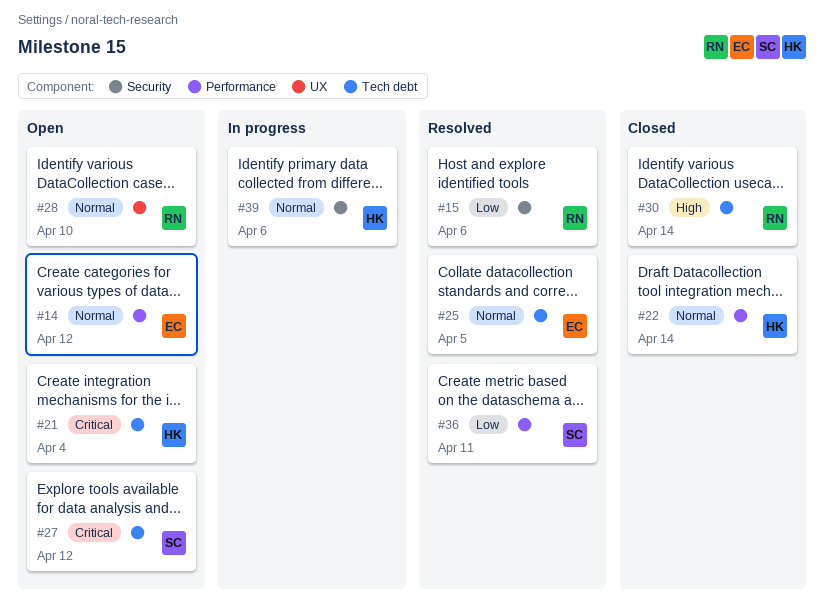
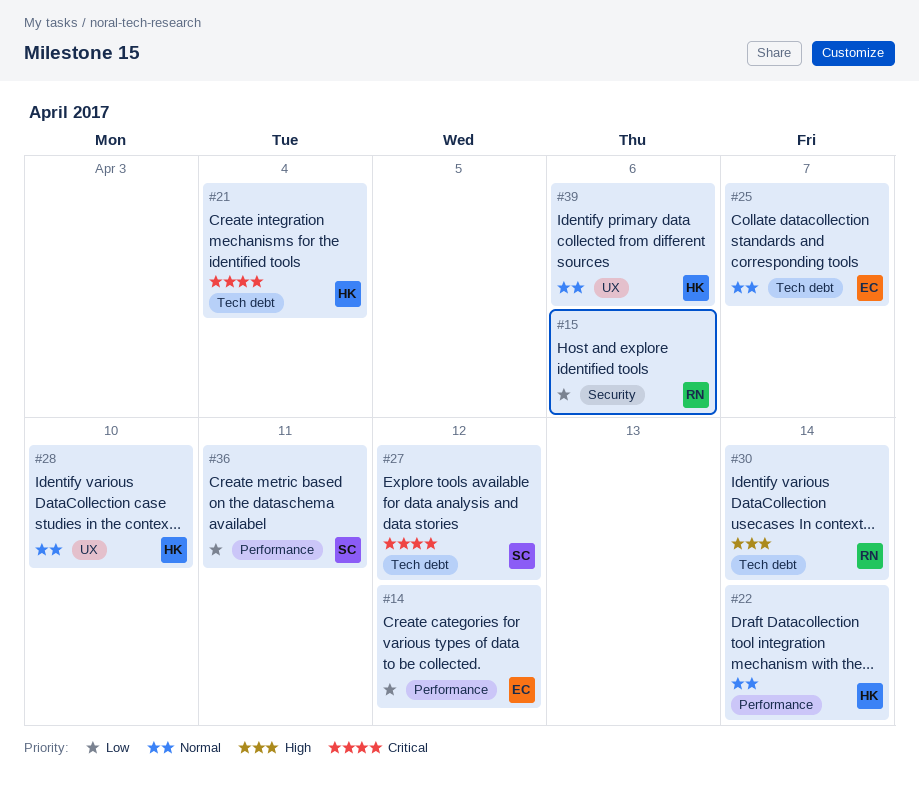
#14, priority: Normal -> Low
#25, due: Apr 5 -> Apr 7
#28, owner: RN -> HK
#39, label: Security -> UX

